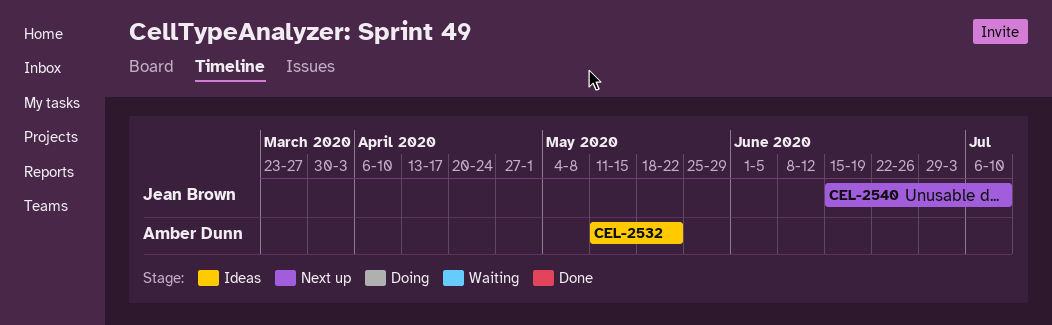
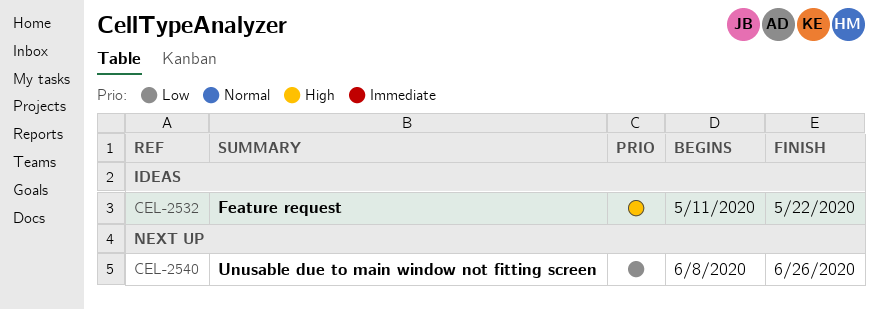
CEL-2540, start: Jun 15 -> Jun 8
CEL-2540, due: Jul 10 -> Jun 26

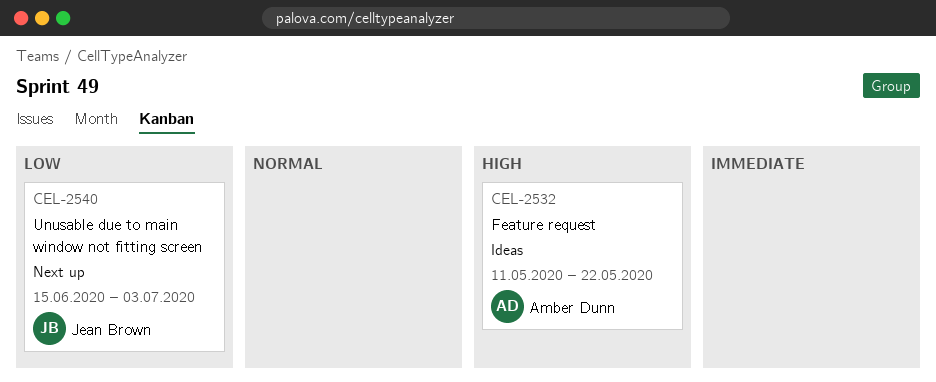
CEL-2540, start: Jun 8 -> Jun 15
CEL-2540, due: Jun 26 -> Jul 3

